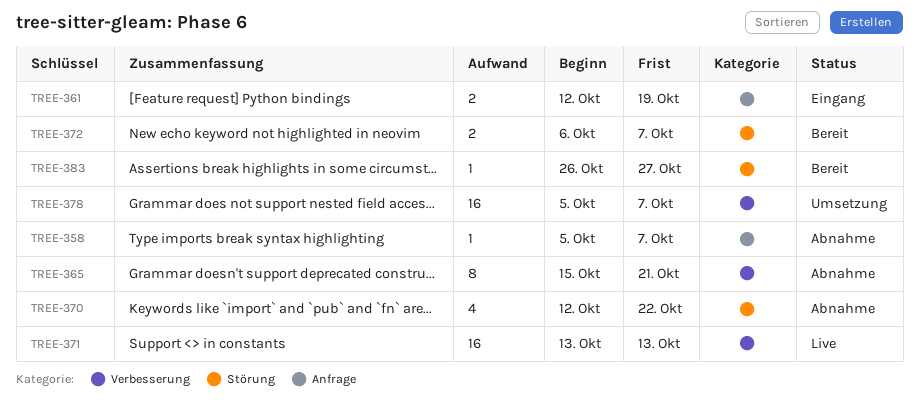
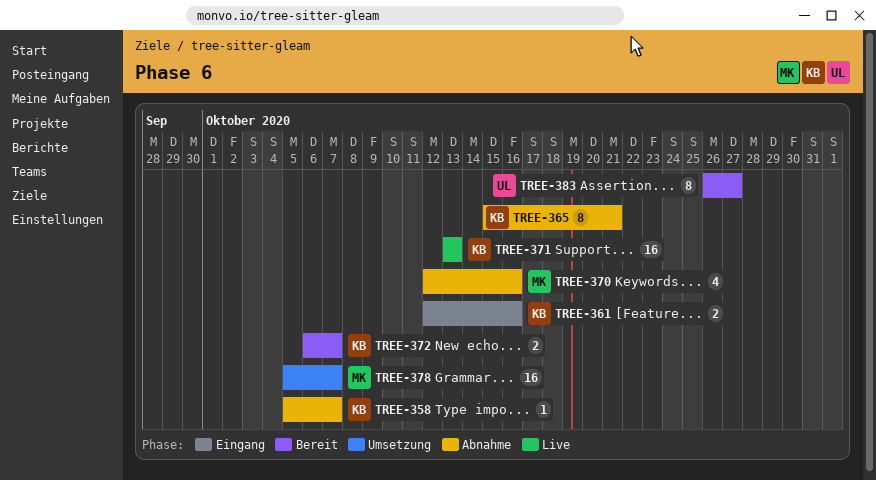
TREE-361, due: Oct 19 -> Oct 16
TREE-370, due: Oct 22 -> Oct 16
TREE-383, estimate: 1 -> 8

